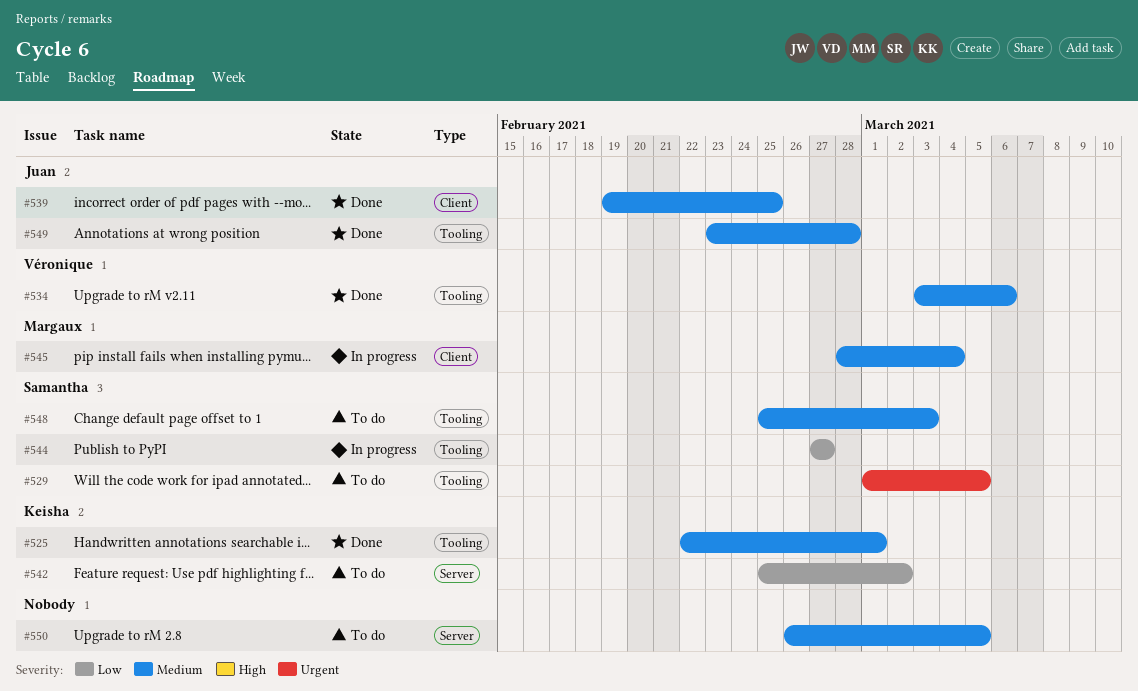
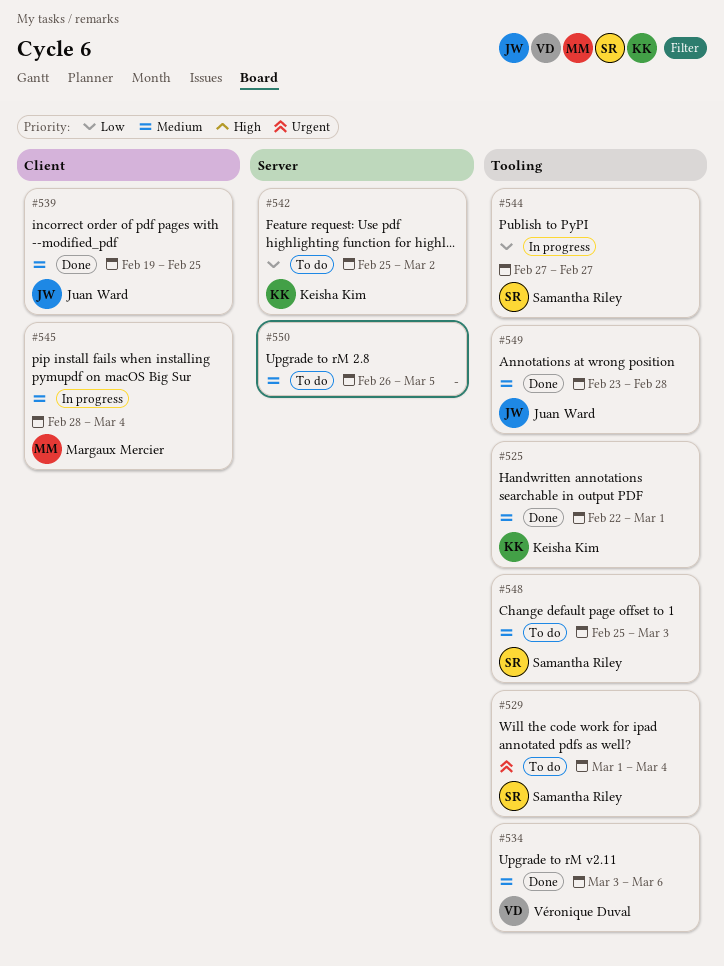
#529, due: Mar 5 -> Mar 4

